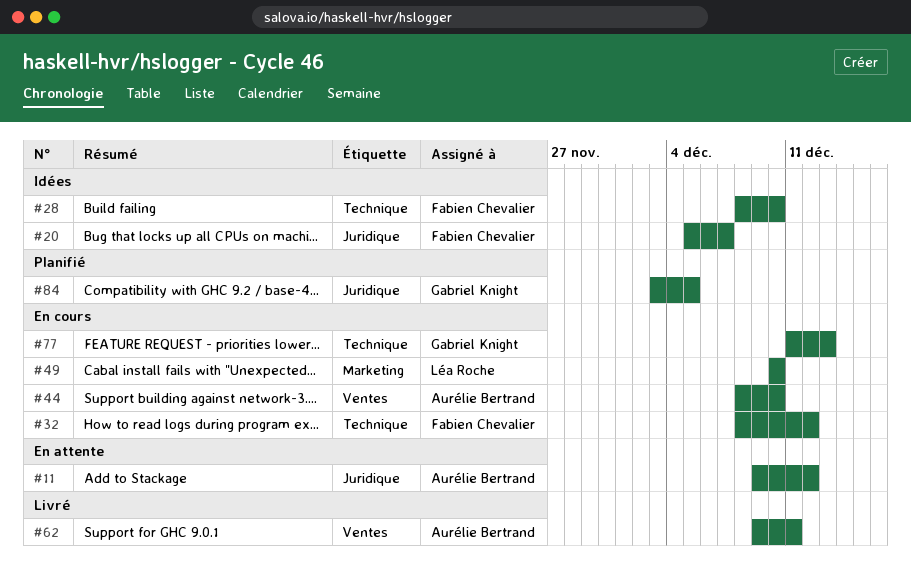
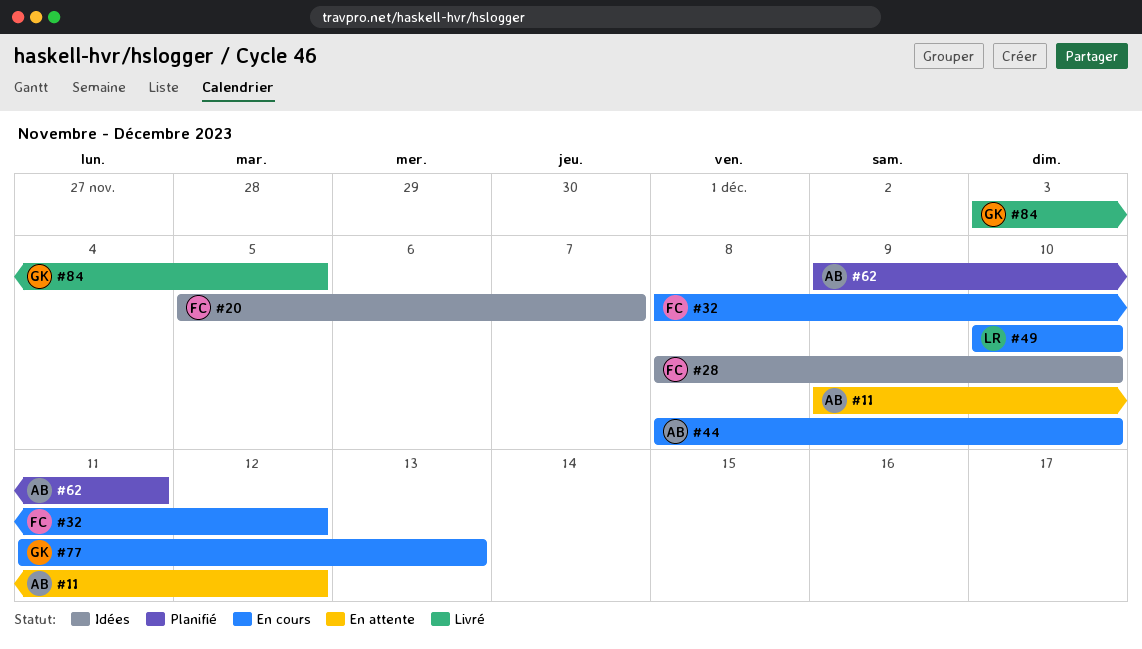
#62, status: Livré -> Planifié
#84, status: Planifié -> Livré

